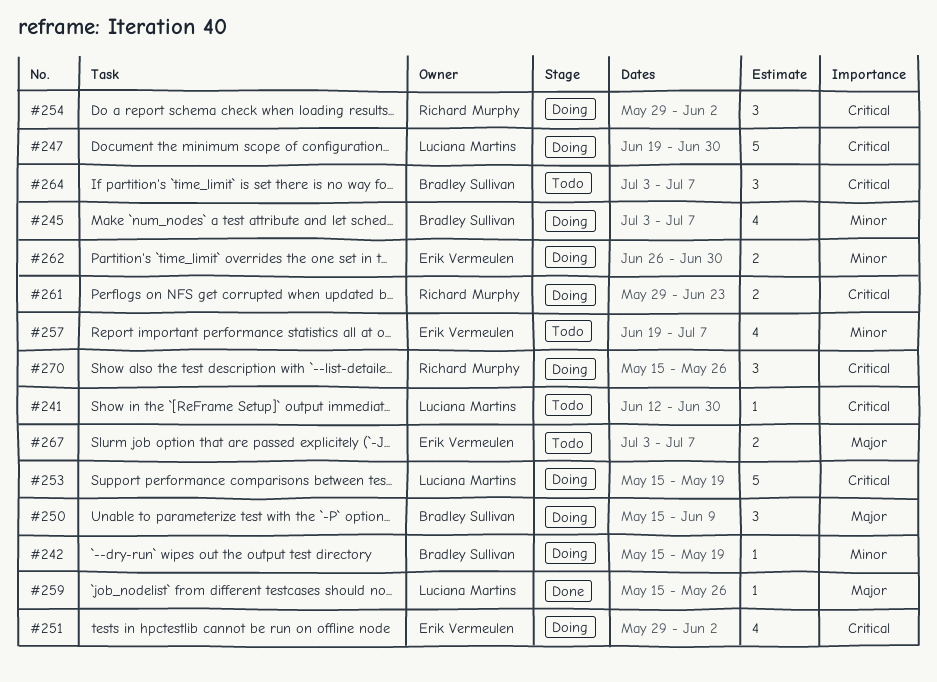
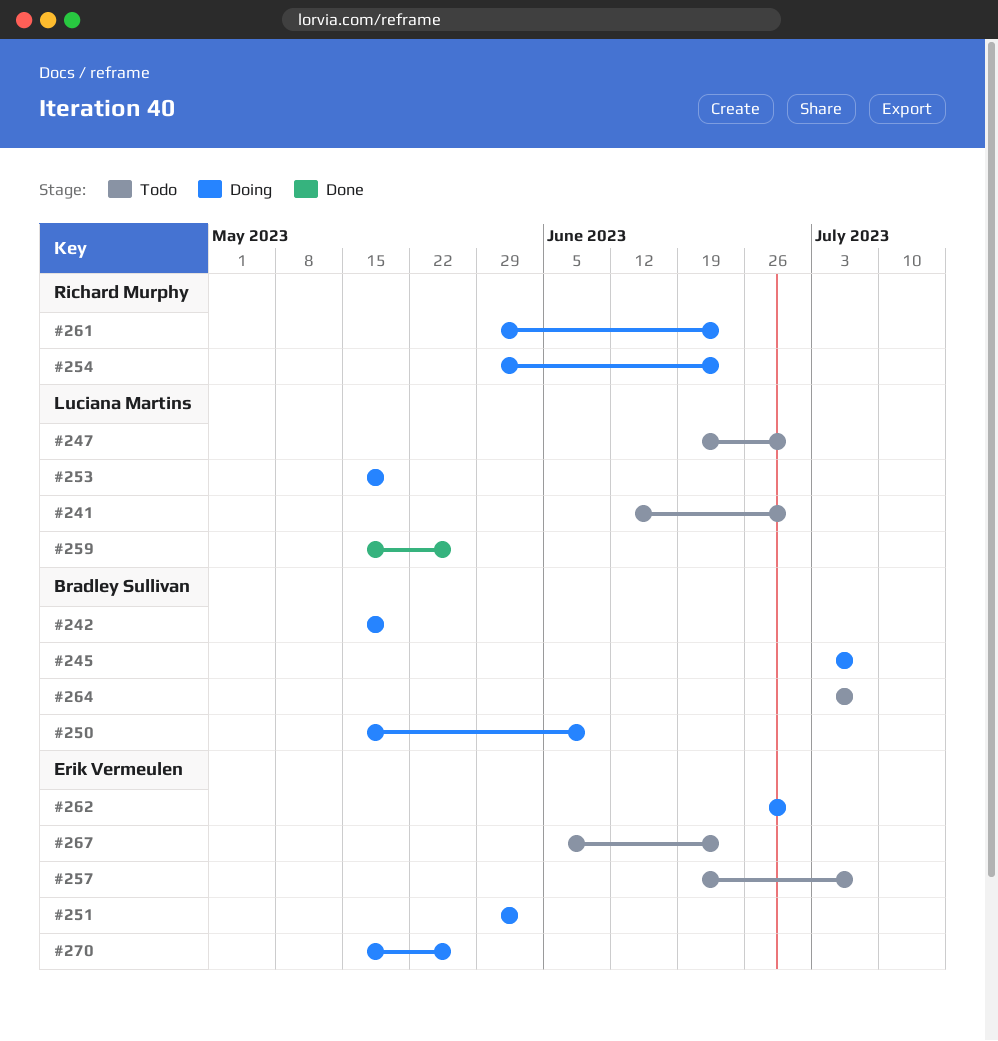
#247, status: Doing -> Todo
#254, due: Jun 2 -> Jun 23
#267, start: Jul 3 -> Jun 5
#267, due: Jul 7 -> Jun 23
#270, owner: Richard Murphy -> Erik Vermeulen

